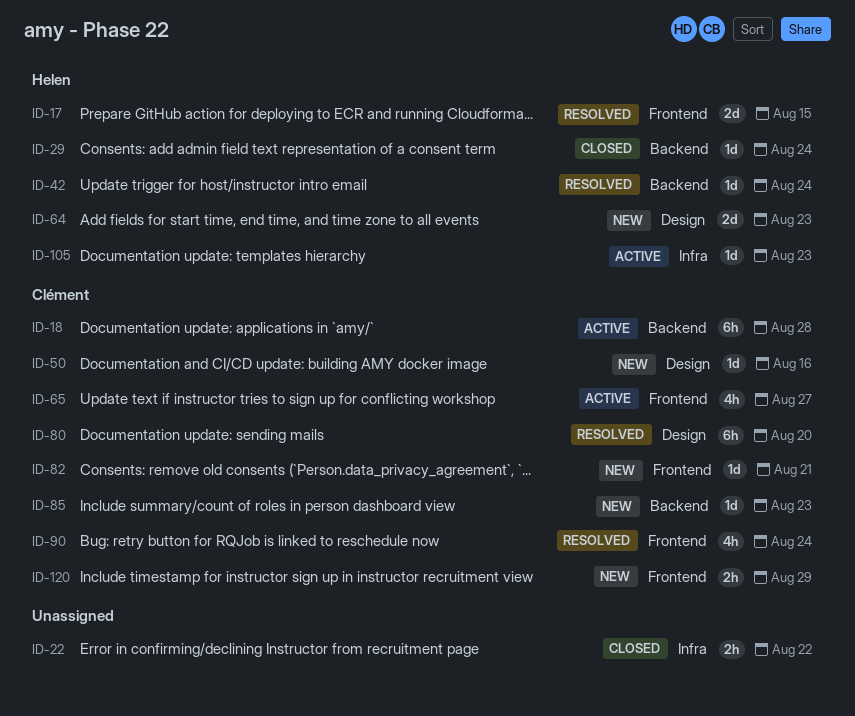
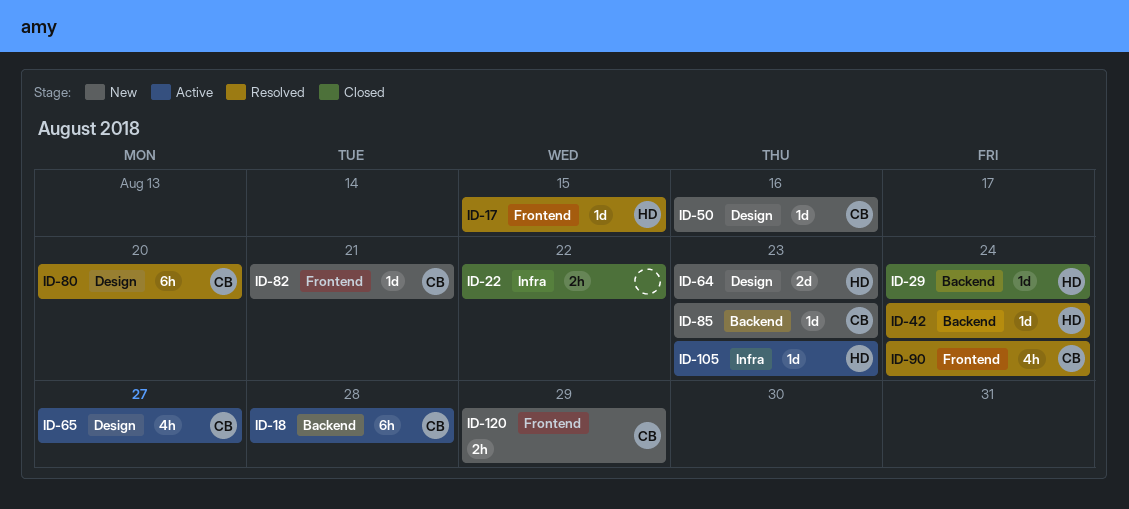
ID-17, estimate: 2d -> 1d
ID-65, label: Frontend -> Design

